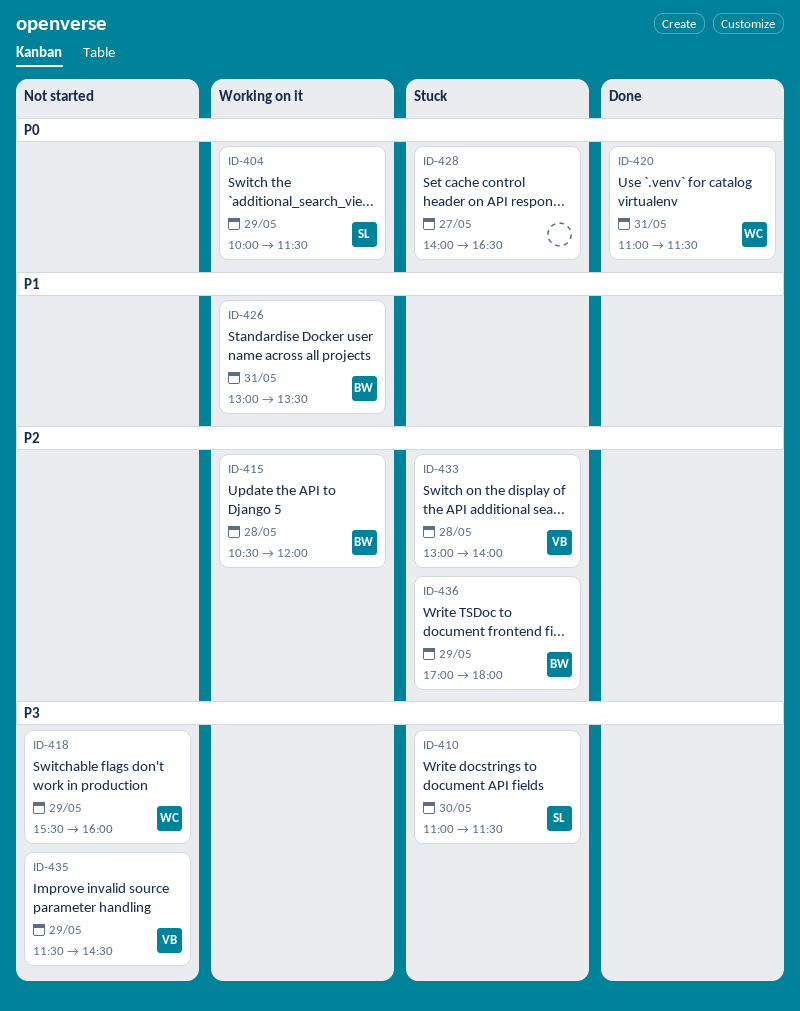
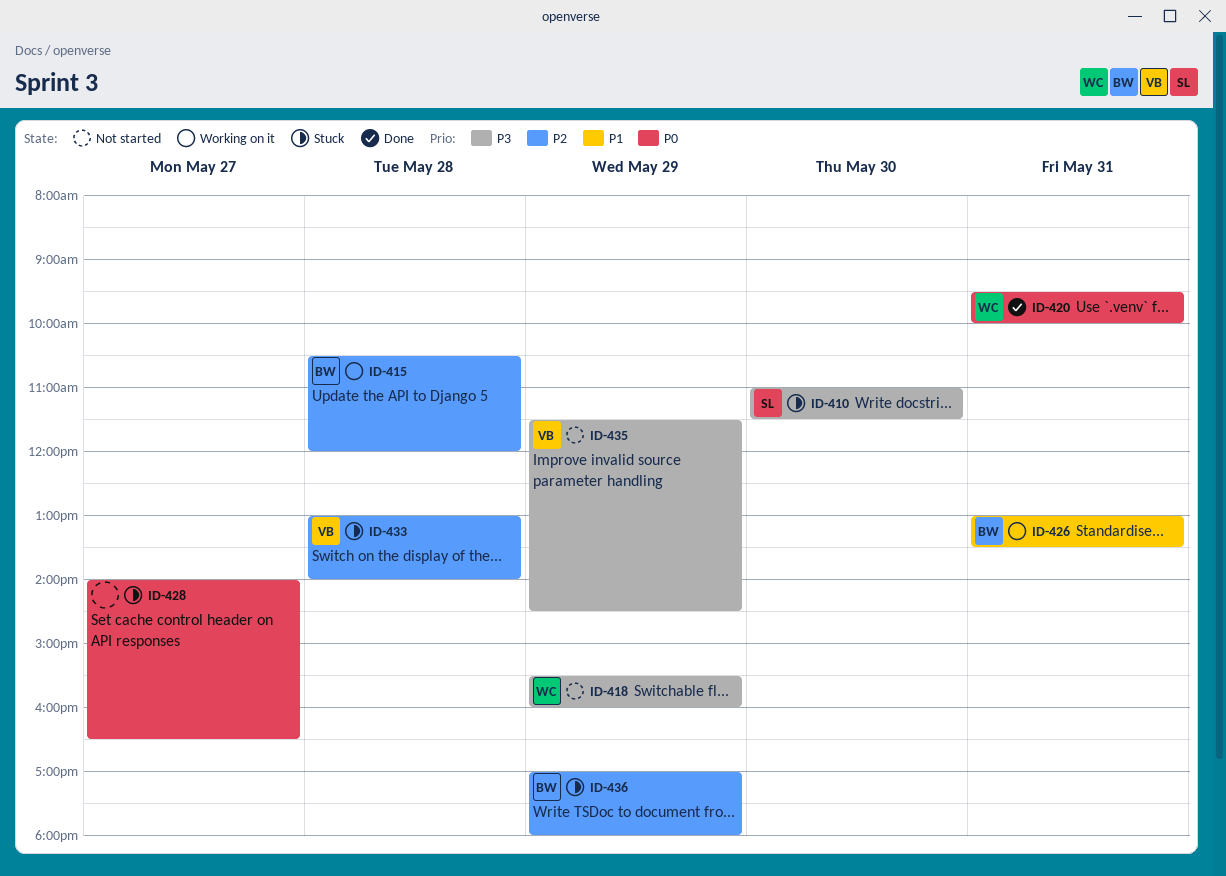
ID-404: present -> none
ID-420, begins: 11:00 -> 09:30
ID-420, ends: 11:30 -> 10:00

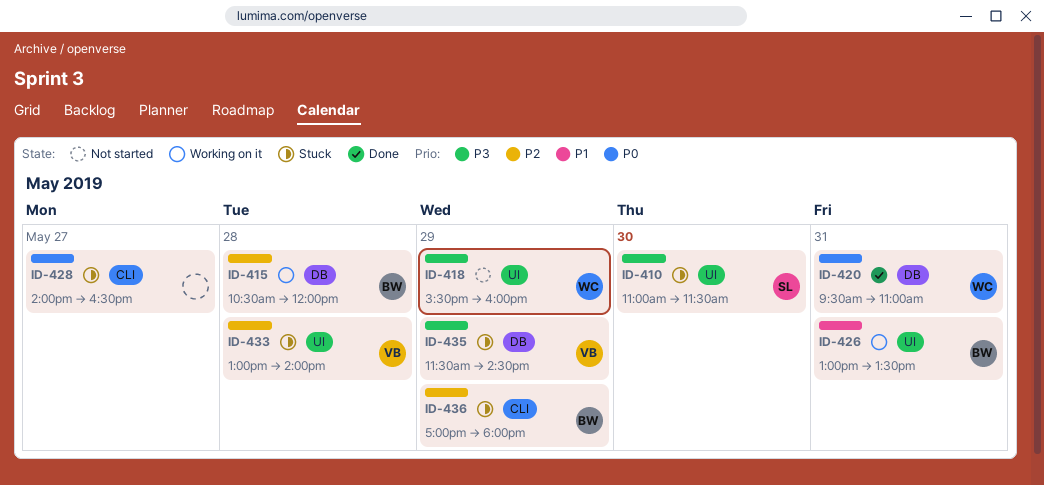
ID-420, ends: 10:00 -> 11:00
ID-435, status: Not started -> Stuck

